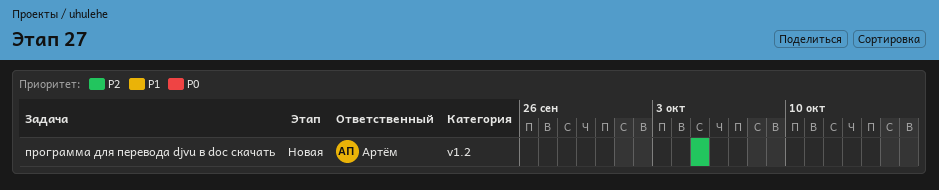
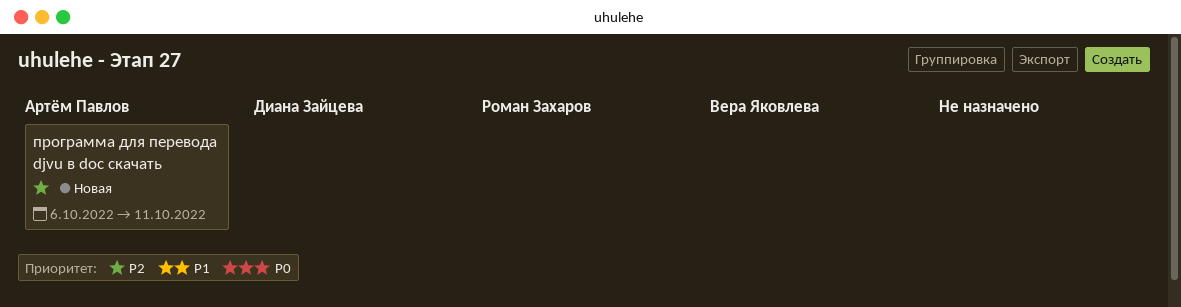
программа для перевода djvu в doc скачать, start: Oct 5 -> Oct 6
программа для перевода djvu в doc скачать, due: Oct 5 -> Oct 11

